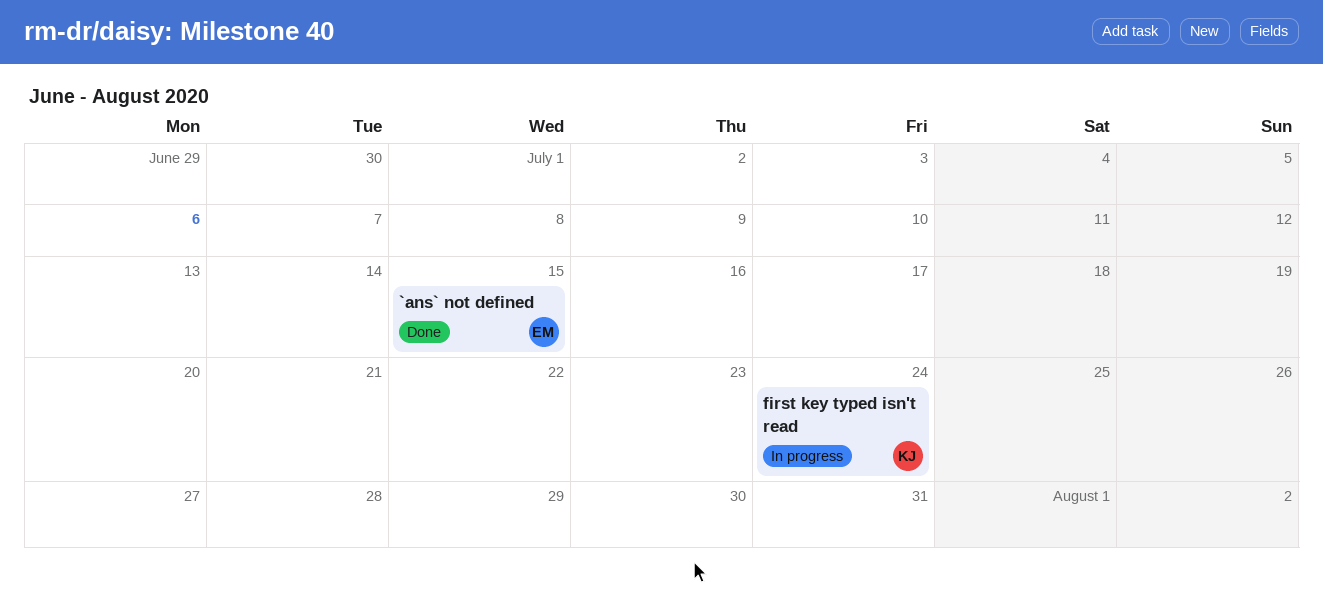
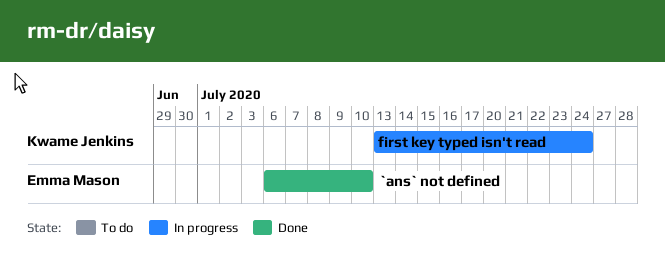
`ans` not defined, due: Jul 15 -> Jul 10

